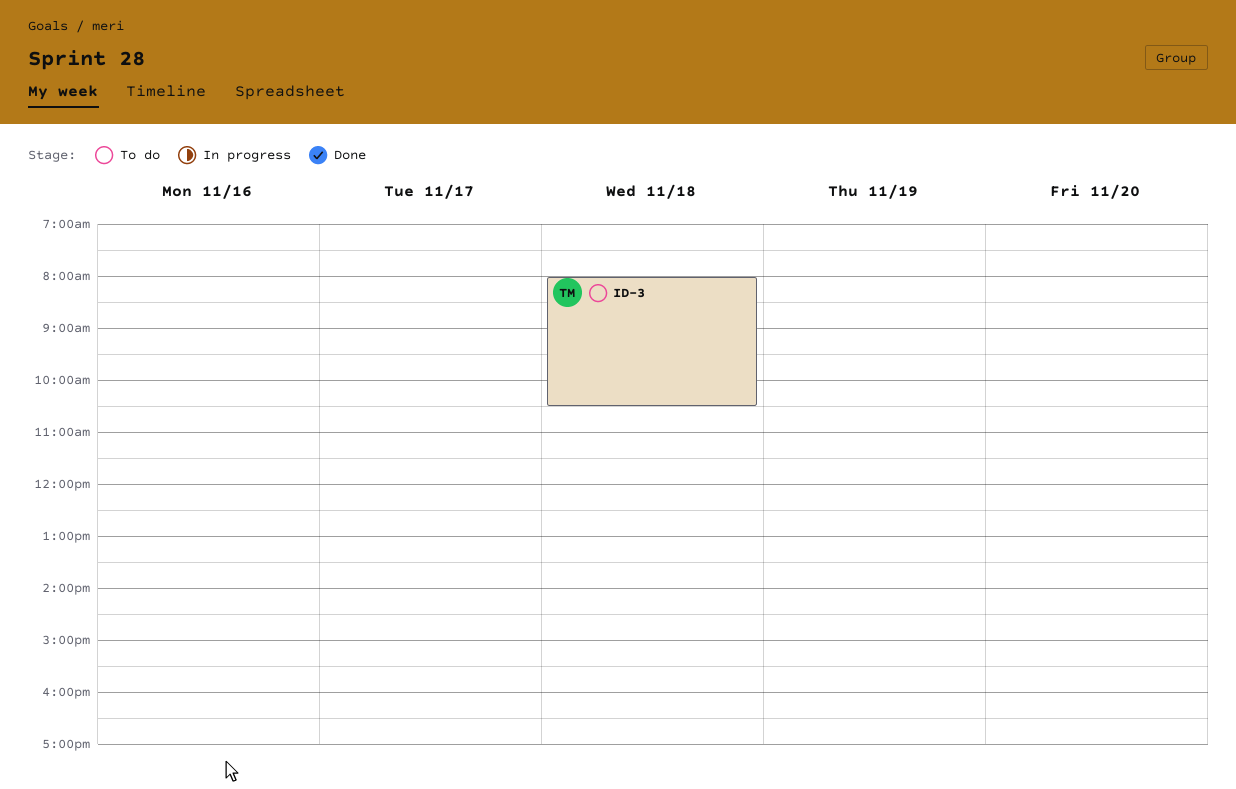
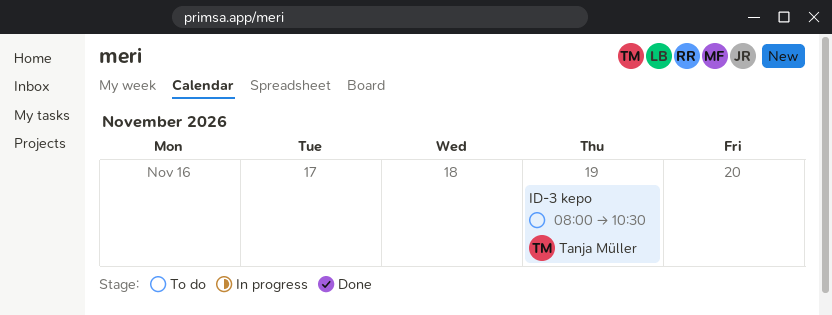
ID-3, day: Nov 18 -> Nov 19

